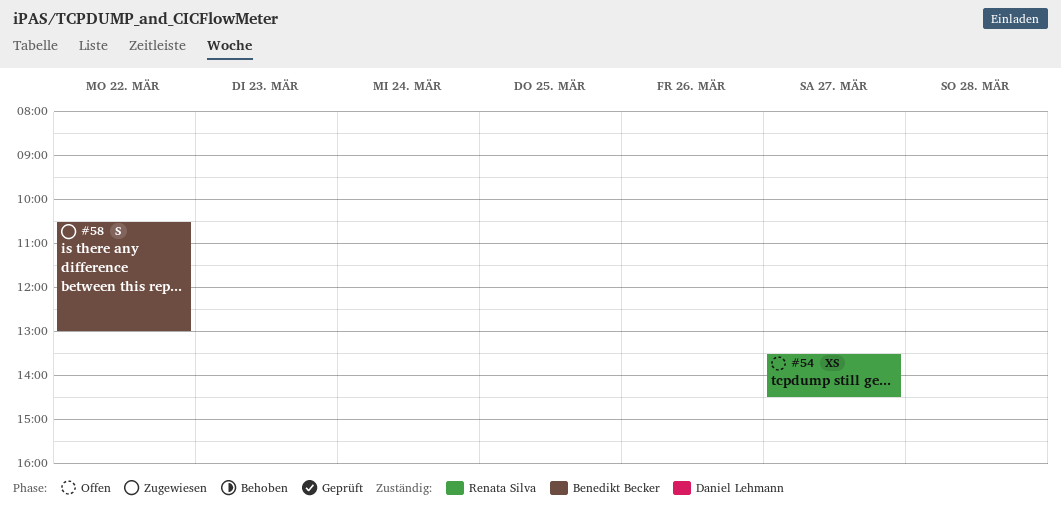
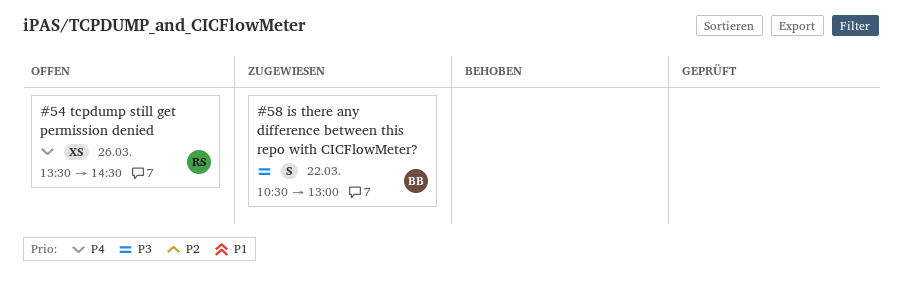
#54, day: Mar 27 -> Mar 26

